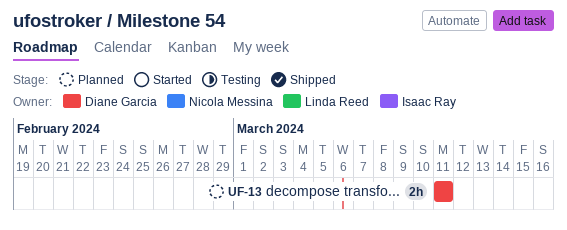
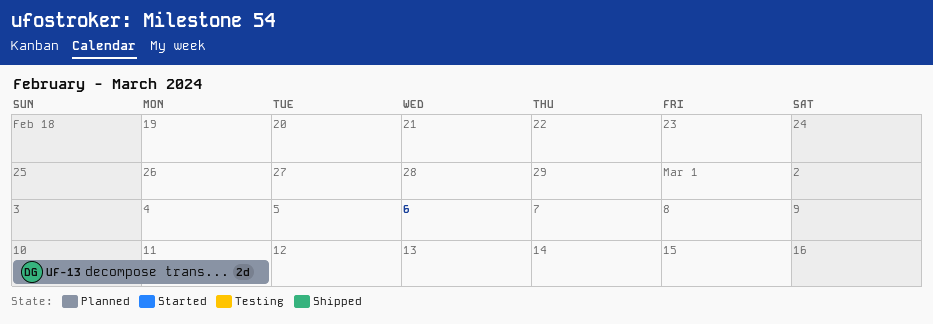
UF-13, estimate: 2h -> 2d
UF-13, start: Mar 11 -> Mar 10

